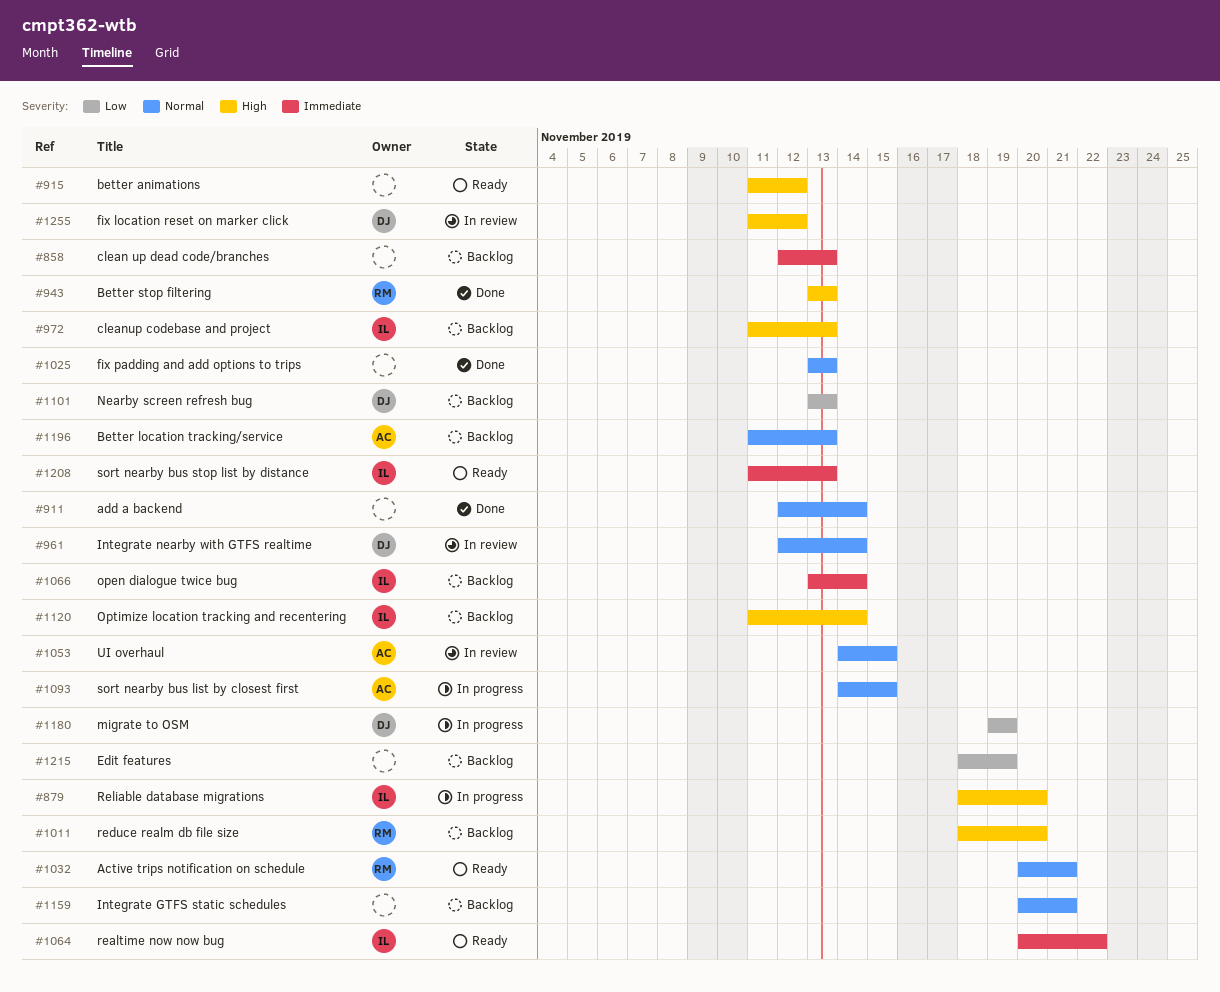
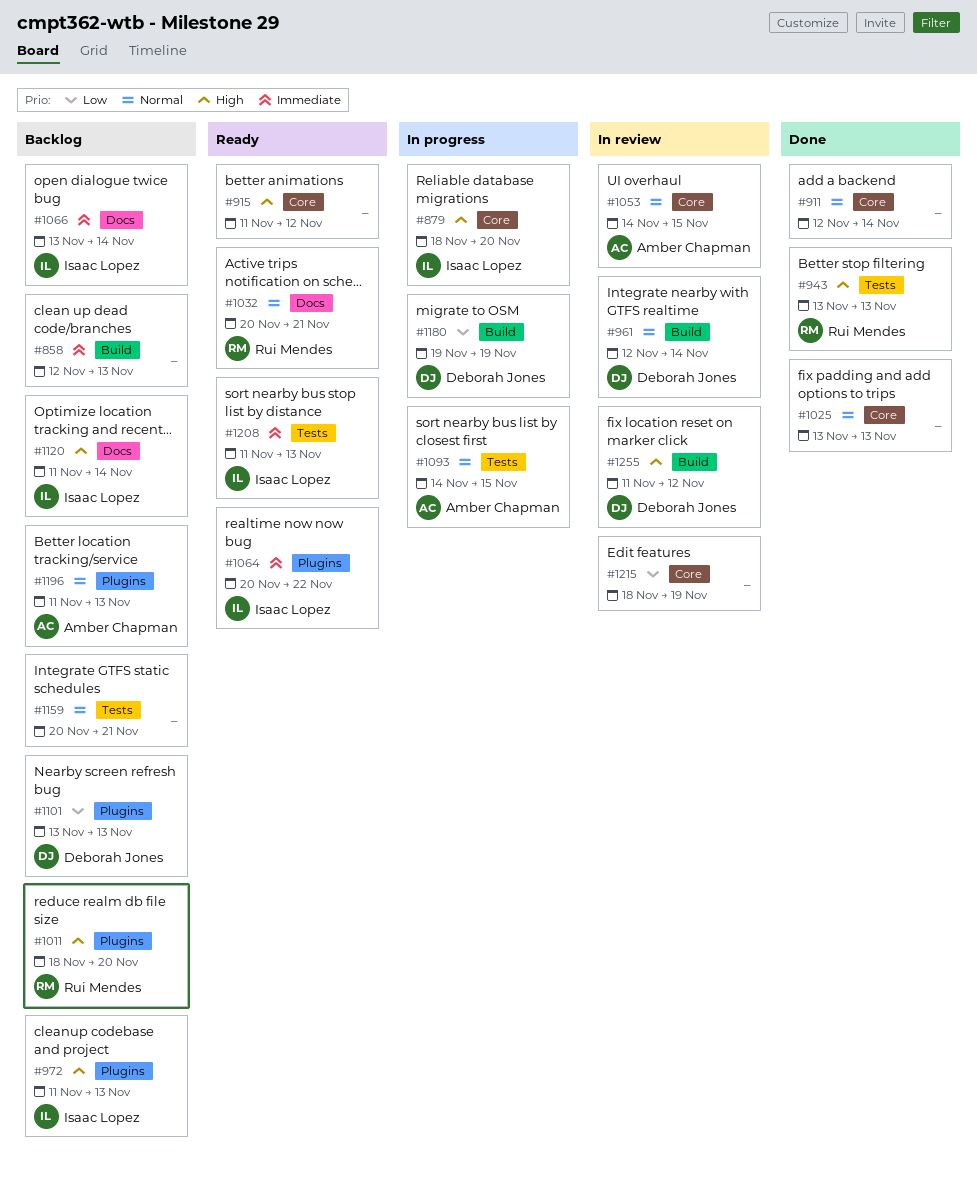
#1215, status: Backlog -> In review

